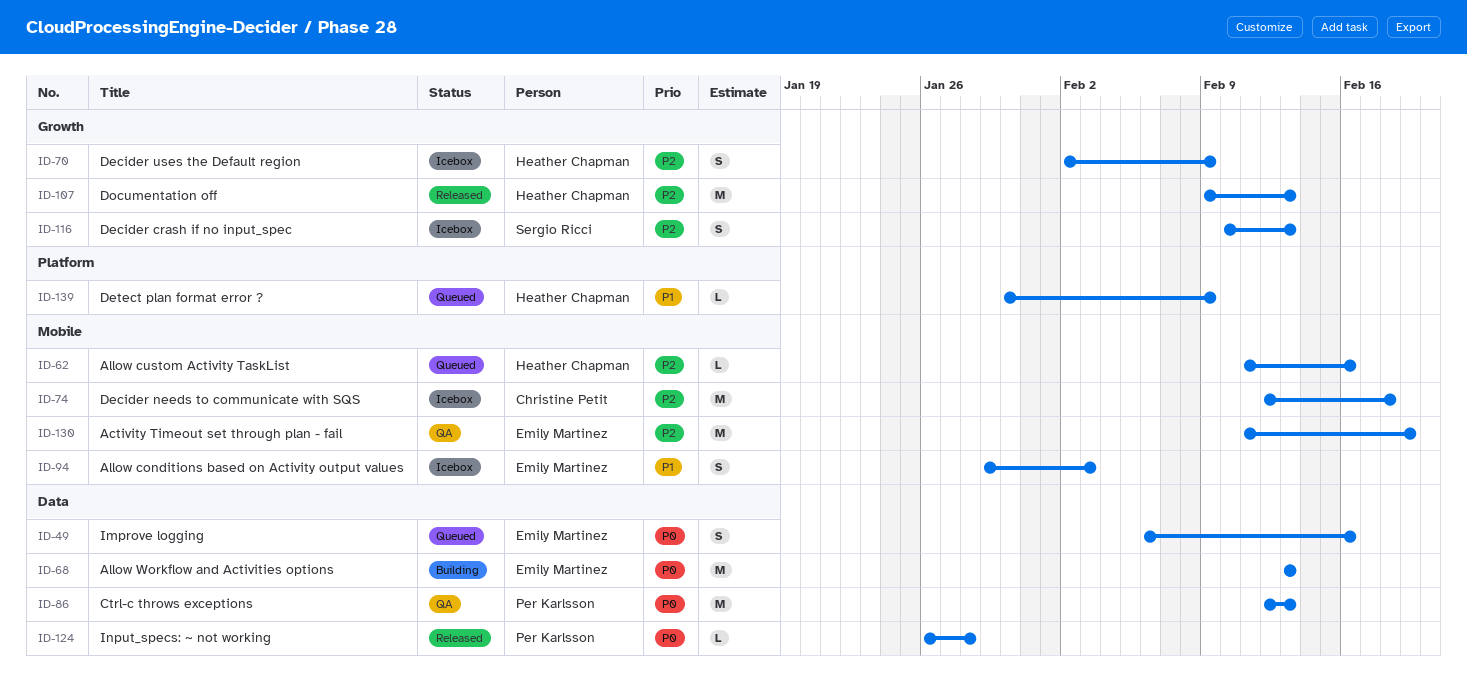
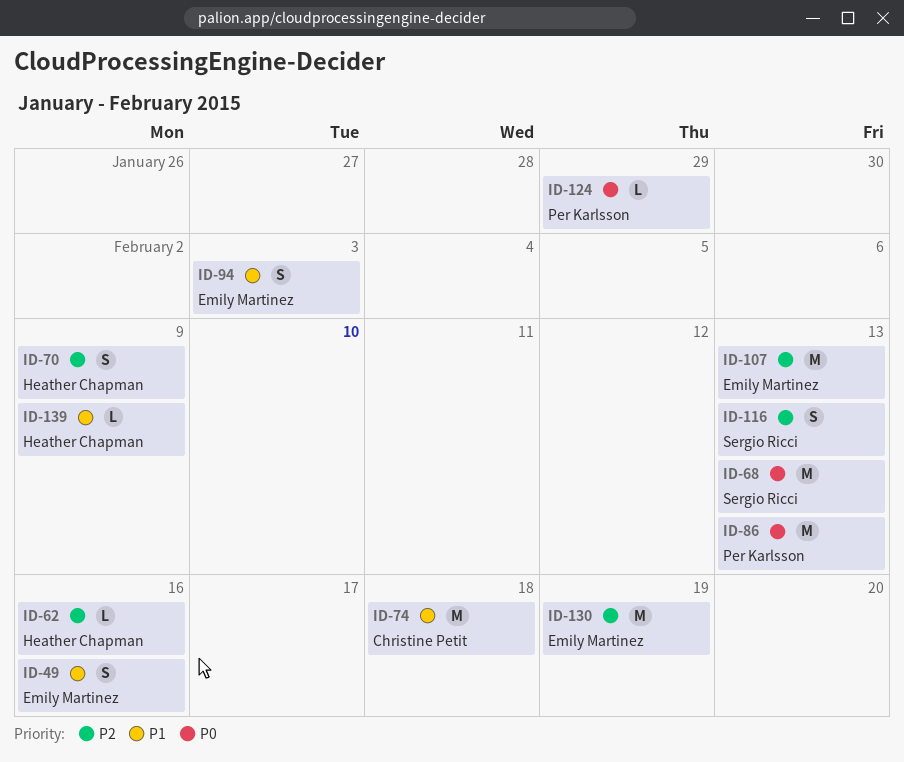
ID-49, priority: P0 -> P1
ID-68, owner: Emily Martinez -> Sergio Ricci
ID-74, priority: P2 -> P1
ID-107, owner: Heather Chapman -> Emily Martinez
ID-124, due: Jan 28 -> Jan 29

